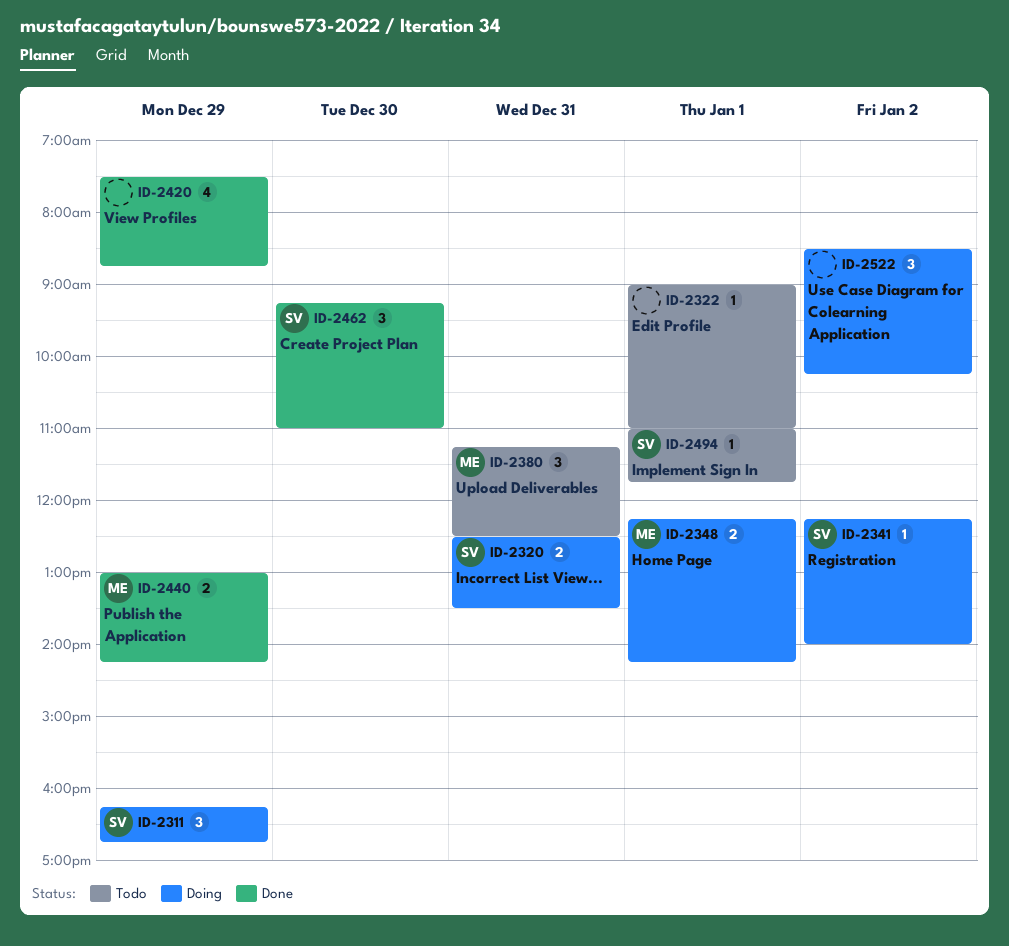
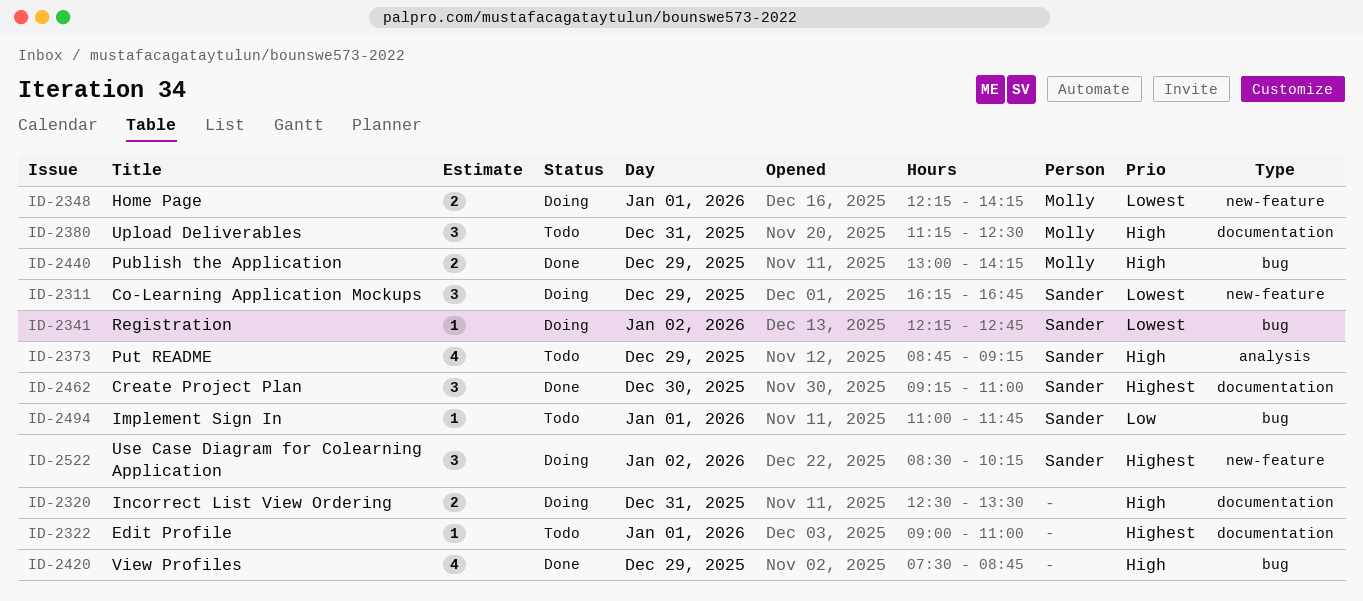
ID-2320, owner: Sander -> none
ID-2341, ends: 14:00 -> 12:45
ID-2373: none -> present
ID-2522, owner: none -> Sander

